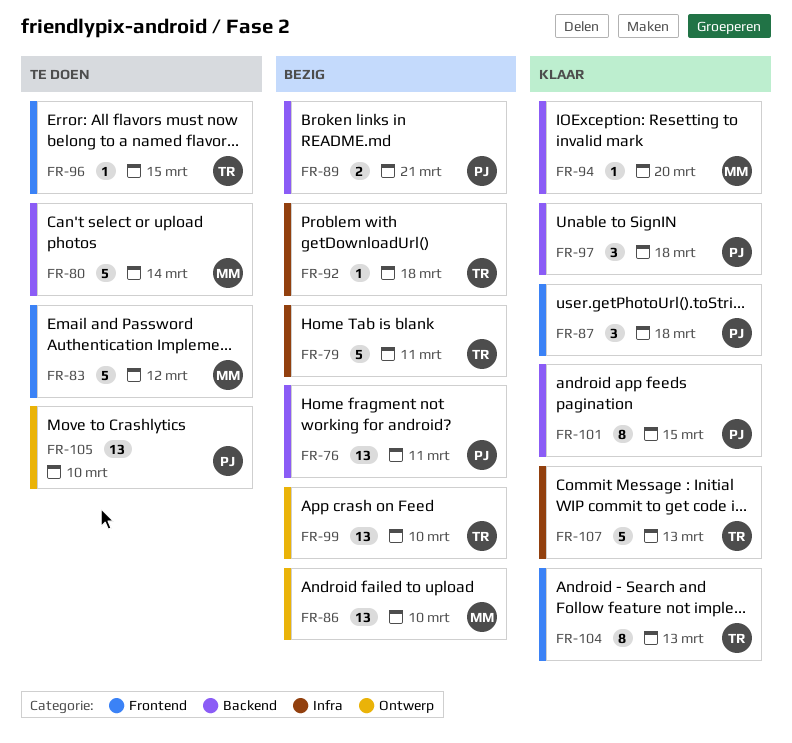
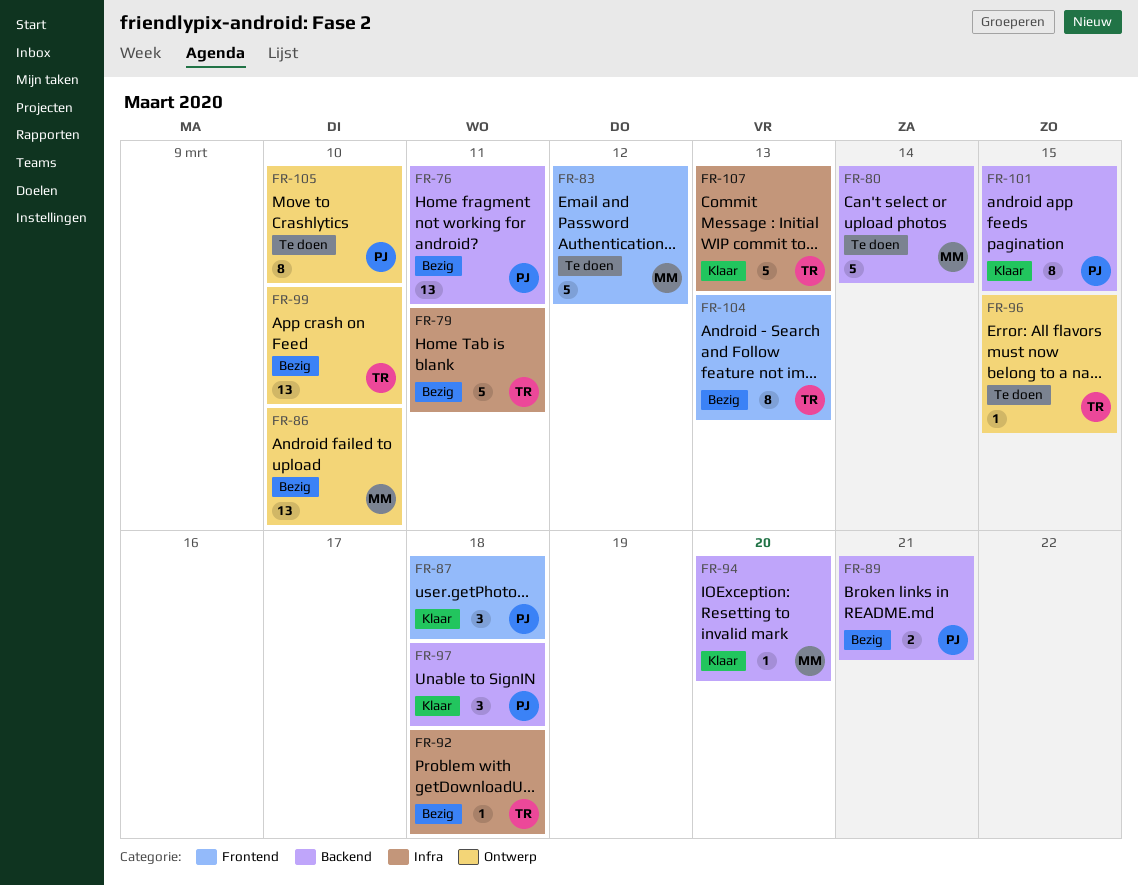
FR-96, label: Frontend -> Ontwerp
FR-104, status: Klaar -> Bezig
FR-105, estimate: 13 -> 8

